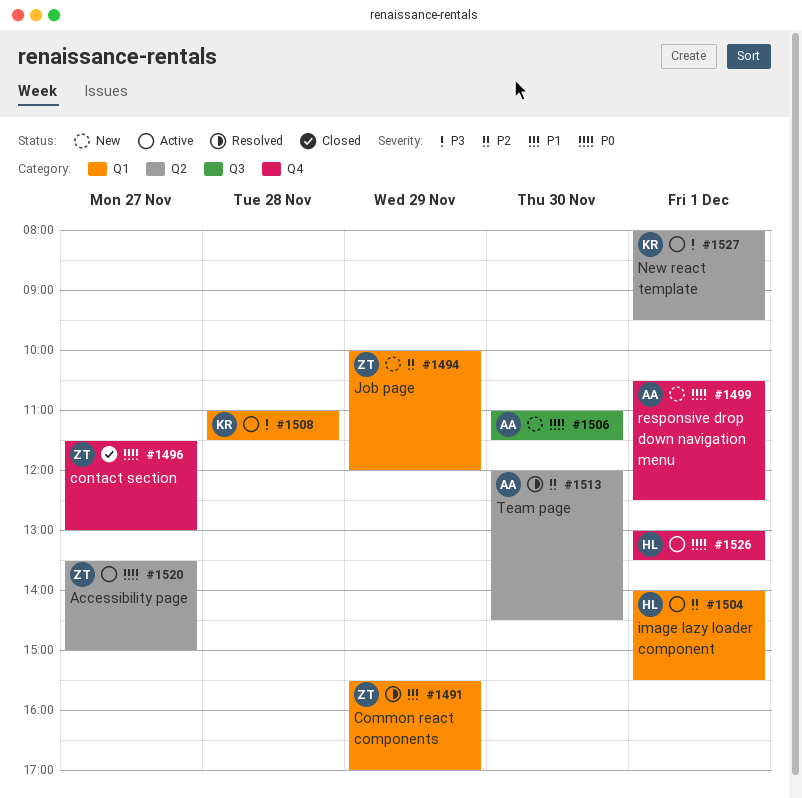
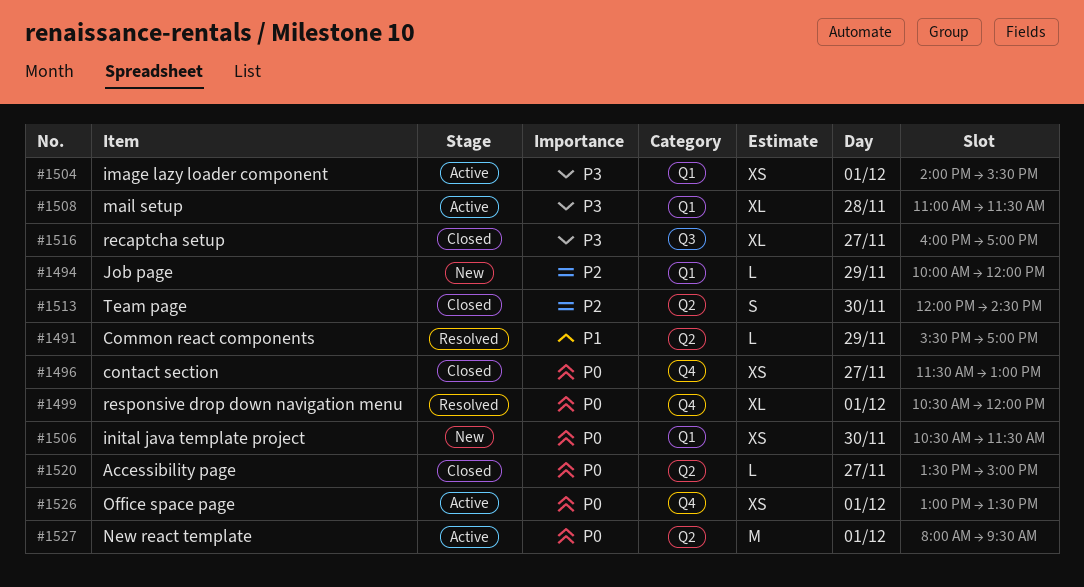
#1491, label: Q1 -> Q2
#1499, status: New -> Resolved
#1499, ends: 12:30 -> 12:00
#1504, priority: P2 -> P3
#1506, label: Q3 -> Q1
#1506, begins: 11:00 -> 10:30
#1513, status: Resolved -> Closed
#1516: none -> present
#1520, status: Active -> Closed
#1527, priority: P3 -> P0

